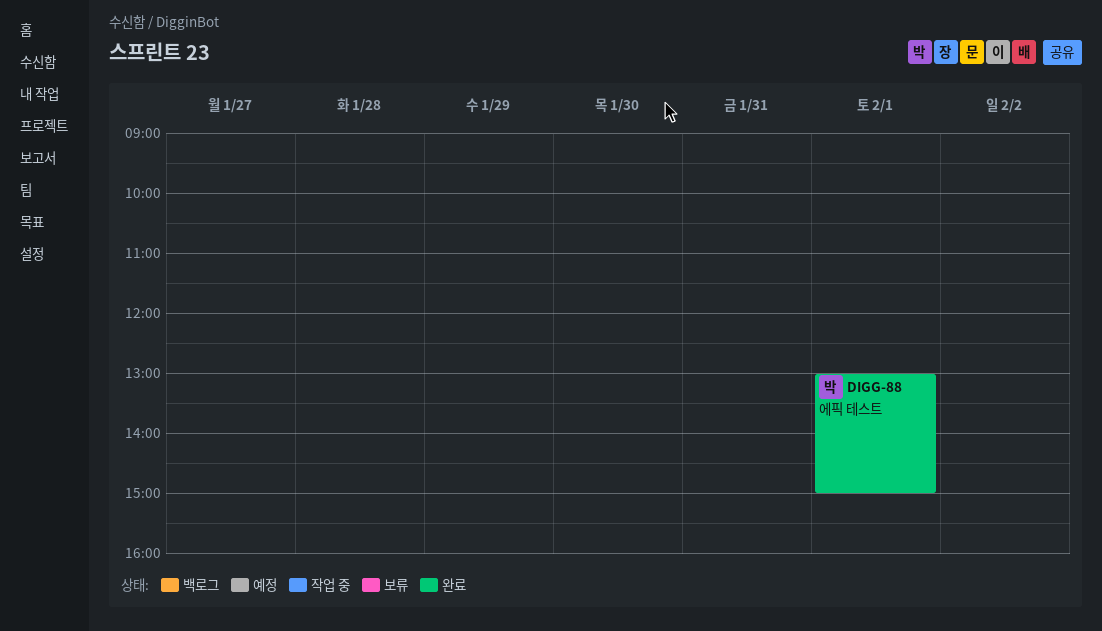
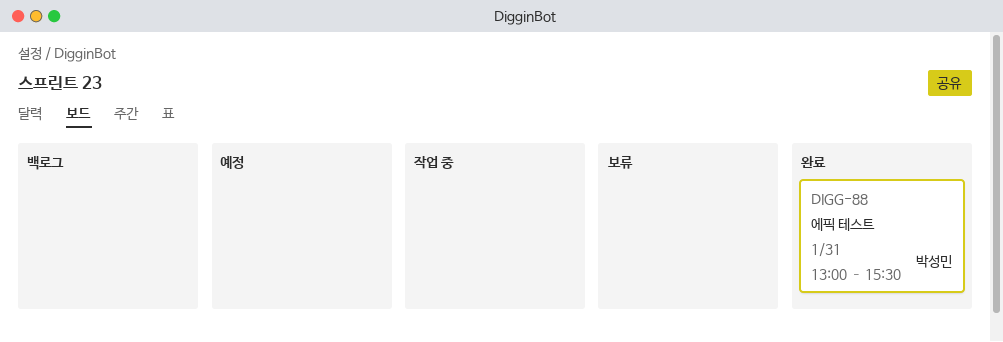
DIGG-88, day: Feb 1 -> Jan 31
DIGG-88, ends: 15:00 -> 15:30

